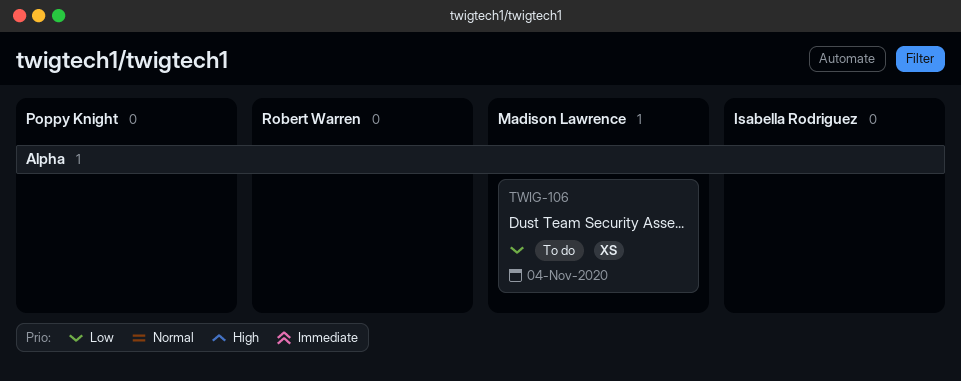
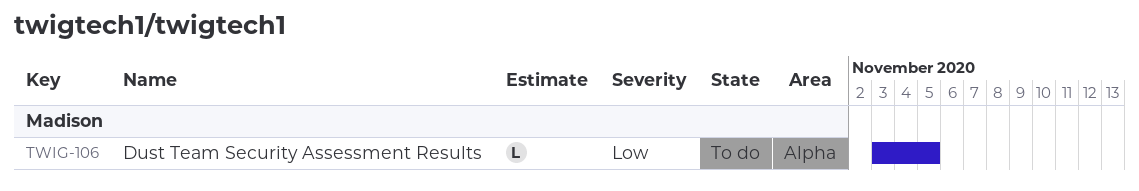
TWIG-106, estimate: XS -> L
TWIG-106, due: Nov 4 -> Nov 5

